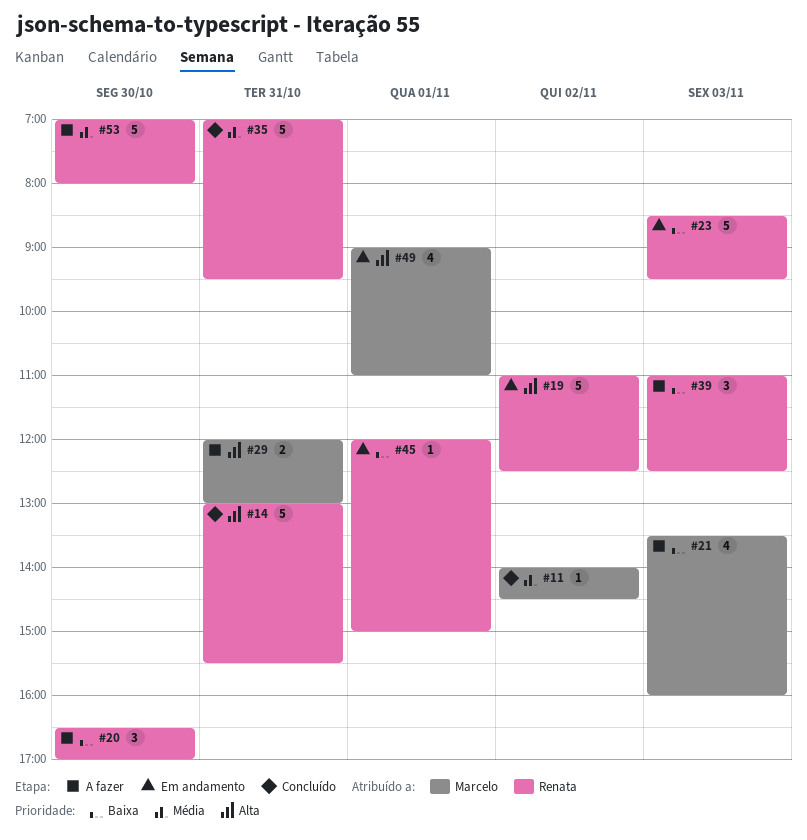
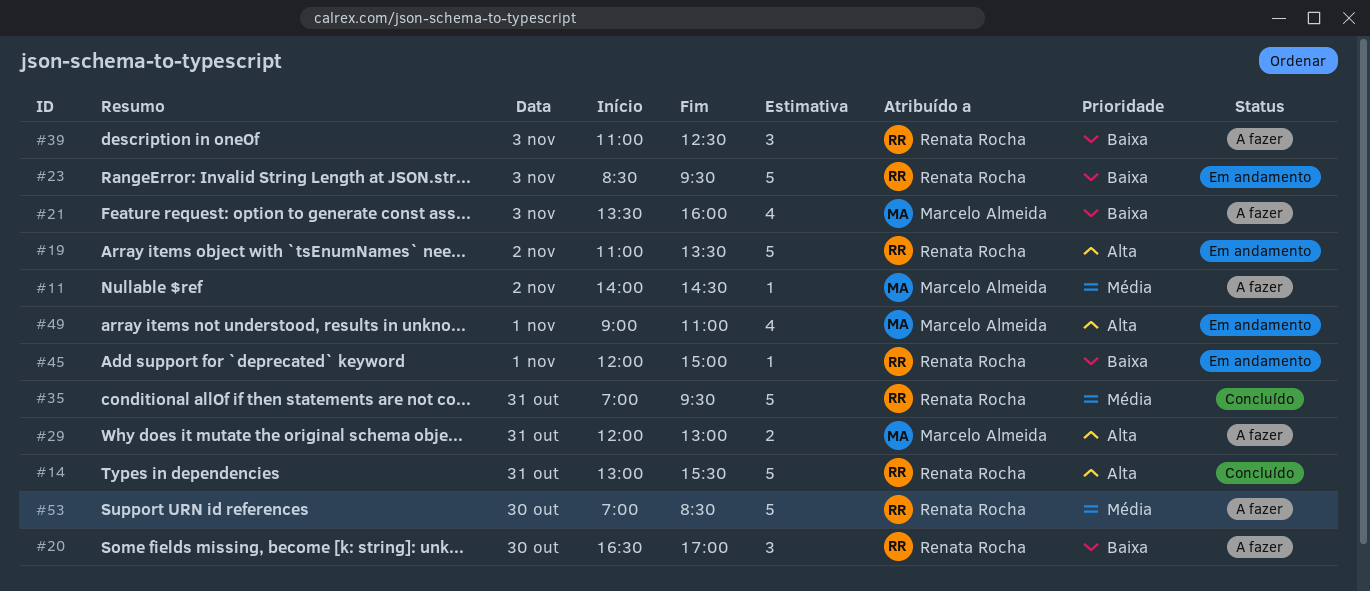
#11, status: Concluído -> A fazer
#19, ends: 12:30 -> 13:30
#53, ends: 08:00 -> 08:30

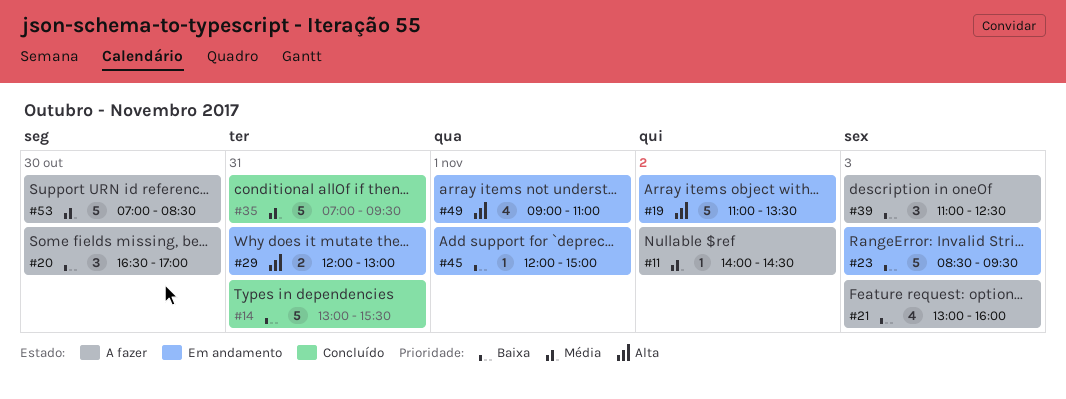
#14, priority: Alta -> Baixa
#21, begins: 13:30 -> 13:00
#29, status: A fazer -> Em andamento

